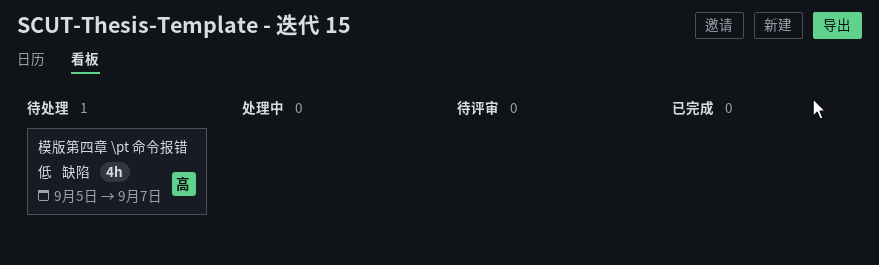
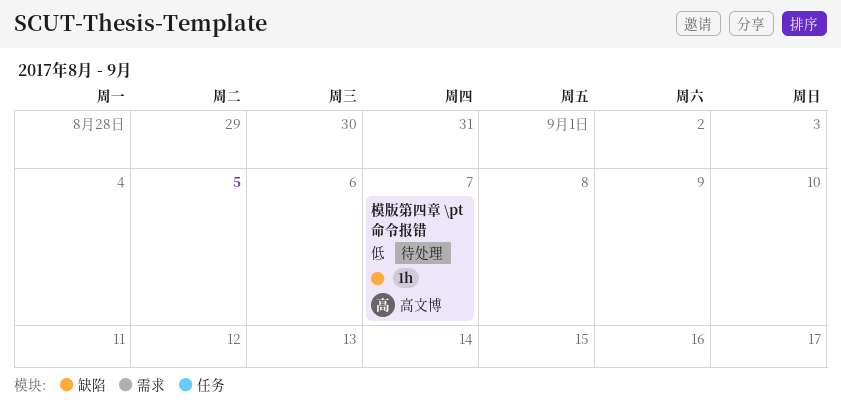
模版第四章 \pt 命令报错, estimate: 4h -> 1h

